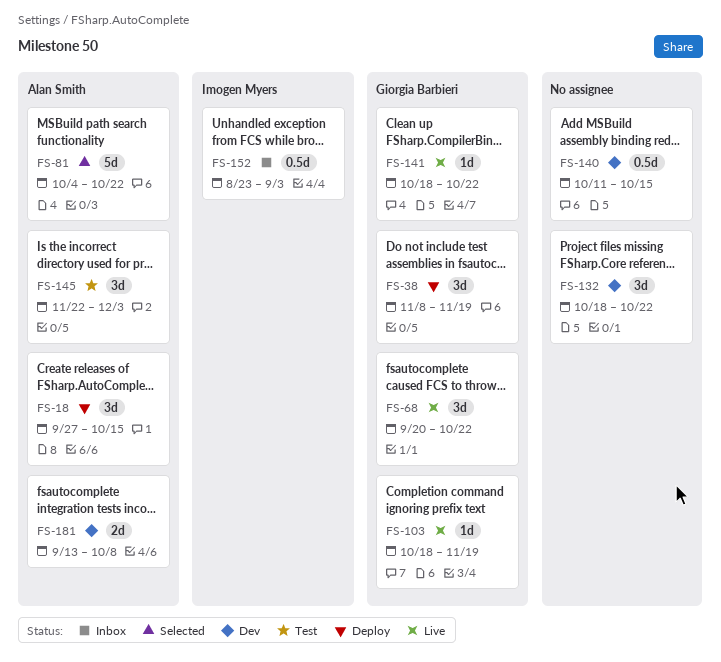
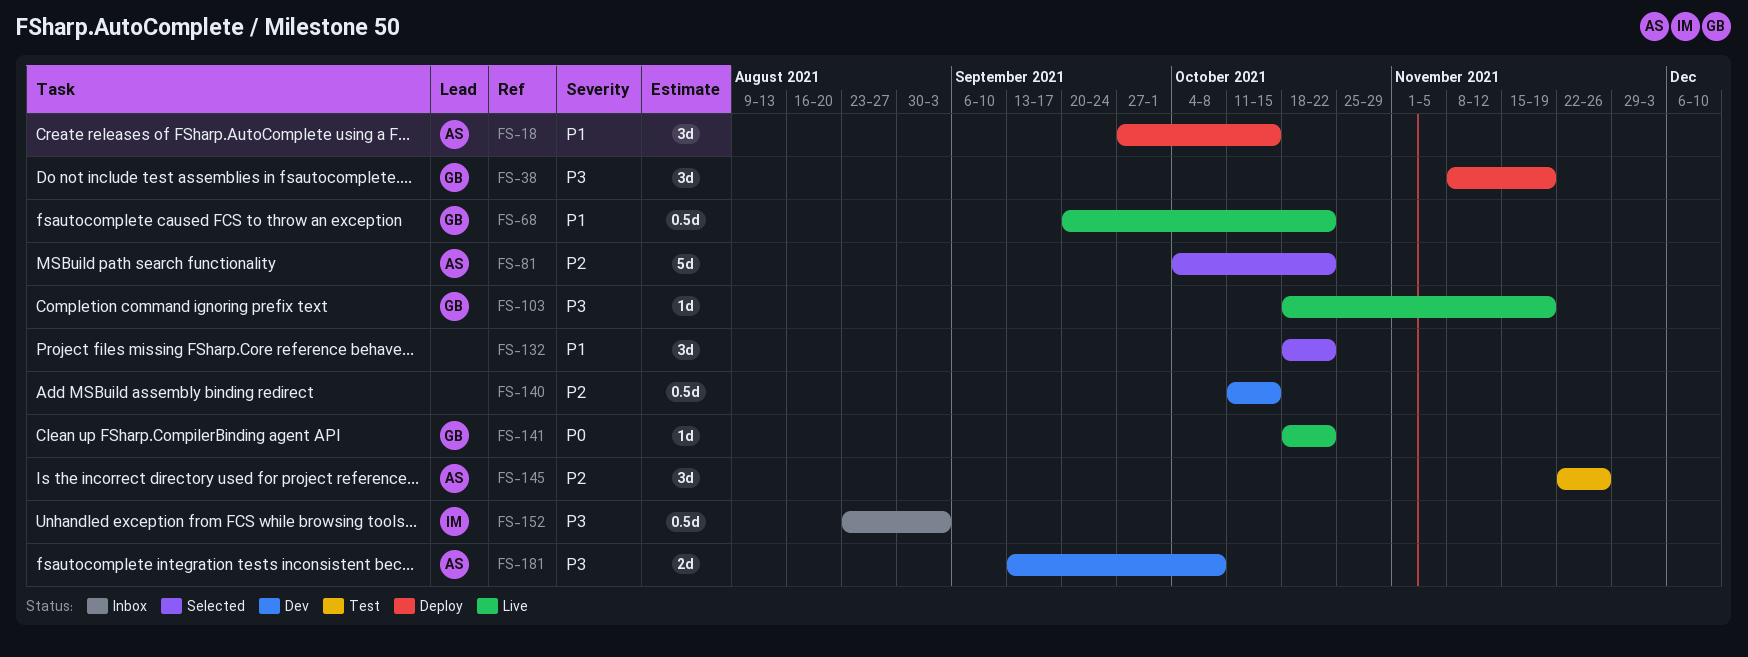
FS-68, estimate: 3d -> 0.5d
FS-132, status: Dev -> Selected
FS-145, due: Dec 3 -> Nov 26

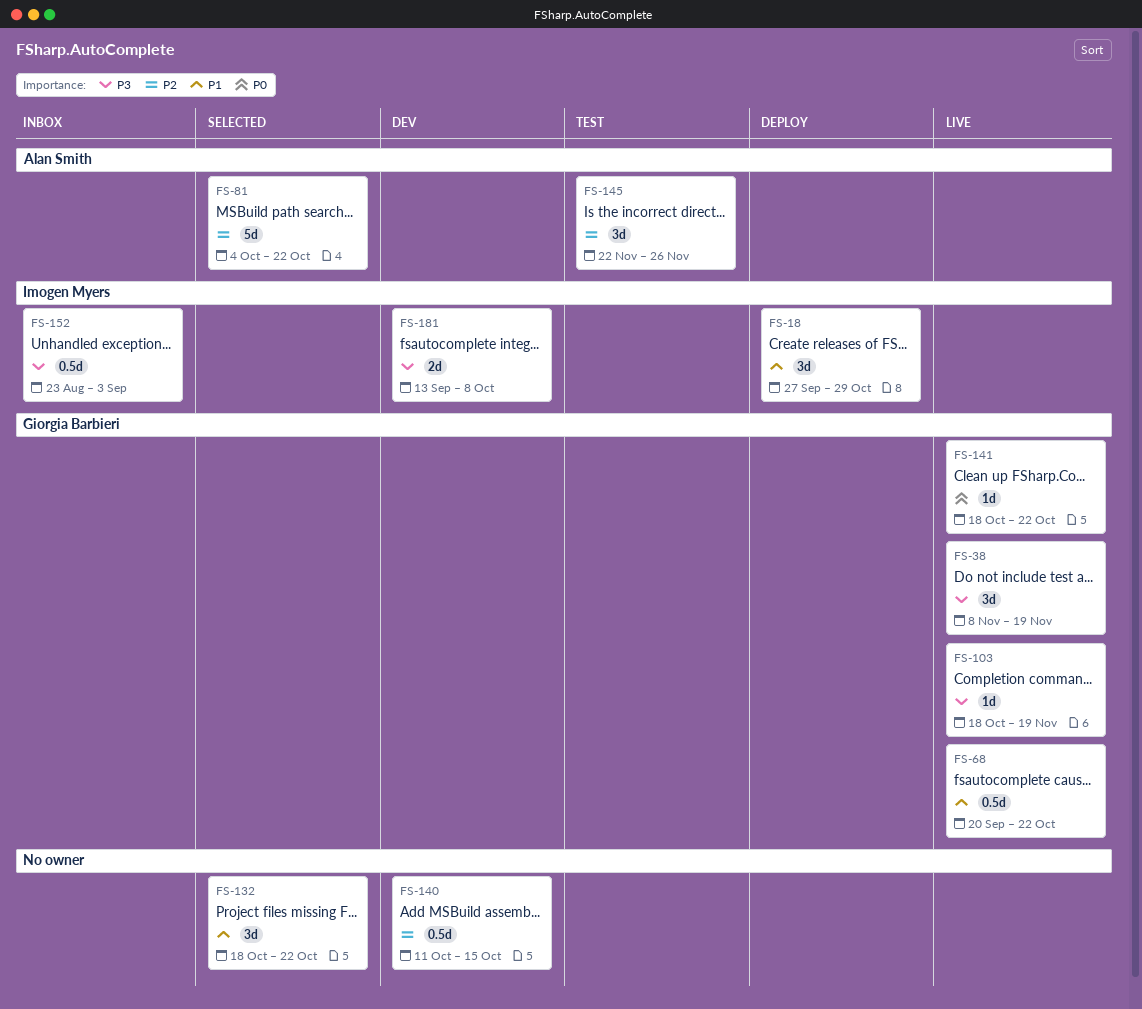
FS-18, owner: Alan Smith -> Imogen Myers
FS-18, due: Oct 15 -> Oct 29
FS-38, status: Deploy -> Live
FS-181, owner: Alan Smith -> Imogen Myers

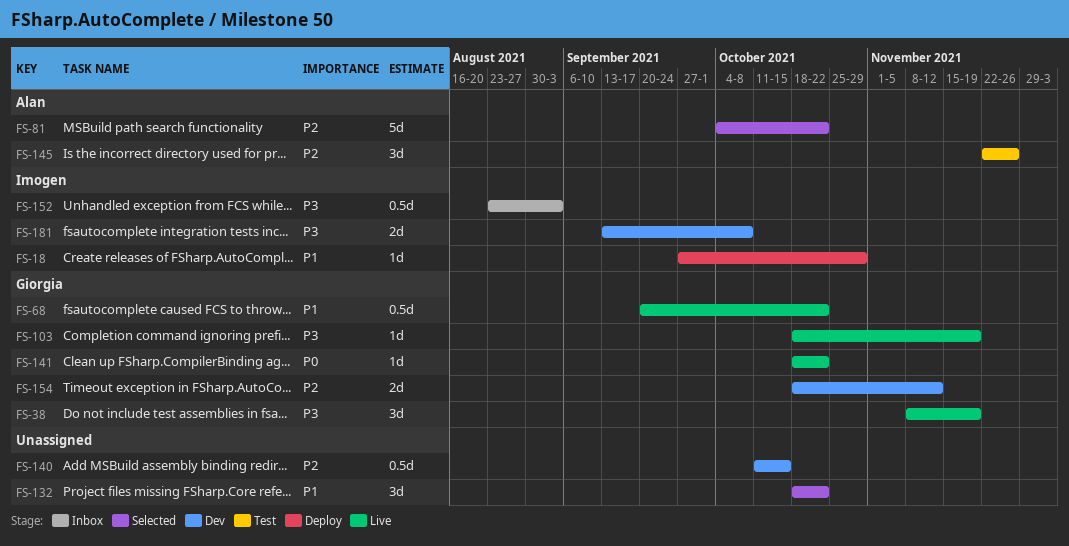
FS-18, estimate: 3d -> 1d
FS-154: none -> present

